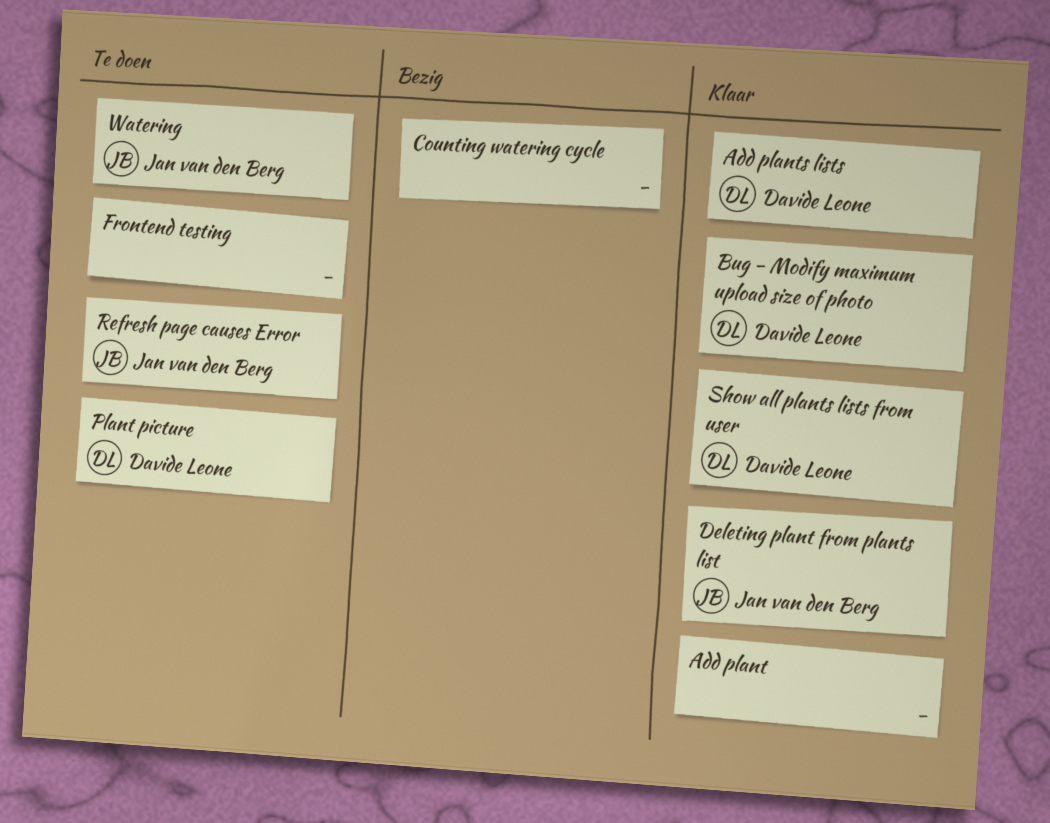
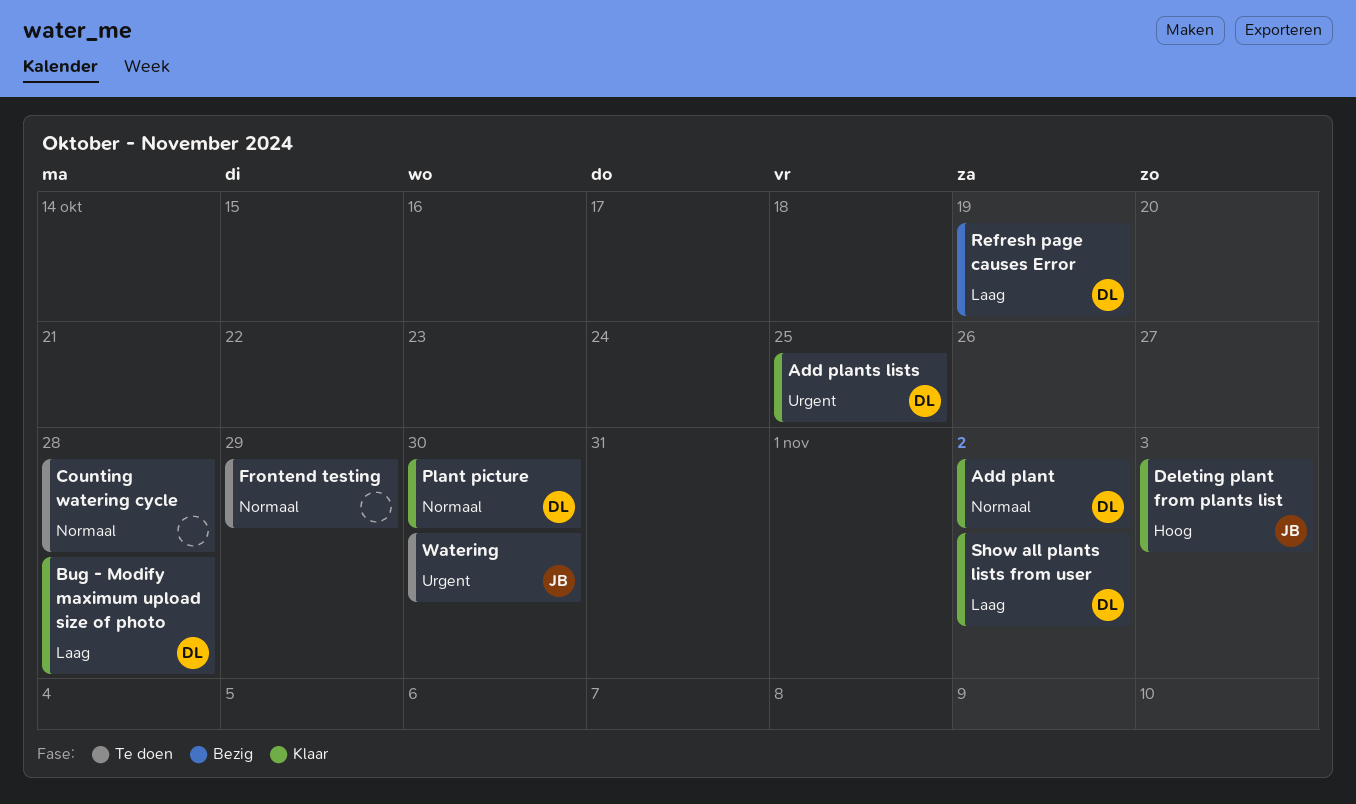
Add plant, owner: none -> Davide Leone
Counting watering cycle, status: Bezig -> Te doen
Plant picture, status: Te doen -> Klaar
Refresh page causes Error, status: Te doen -> Bezig
Refresh page causes Error, owner: Jan van den Berg -> Davide Leone

